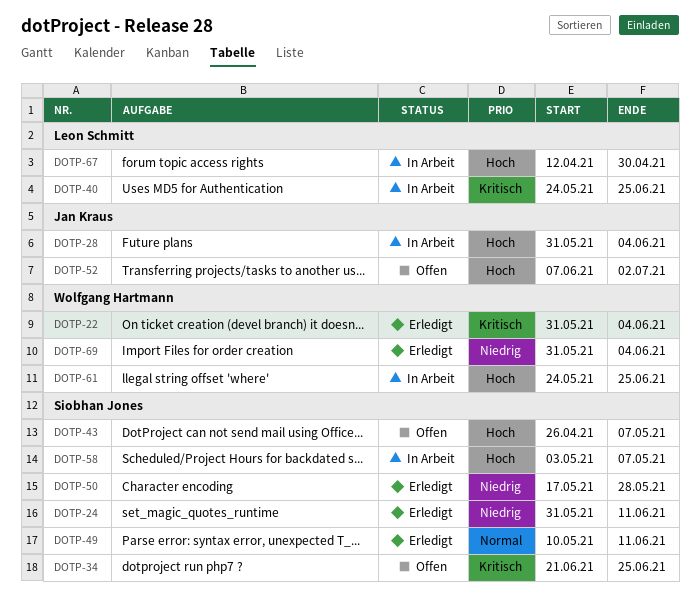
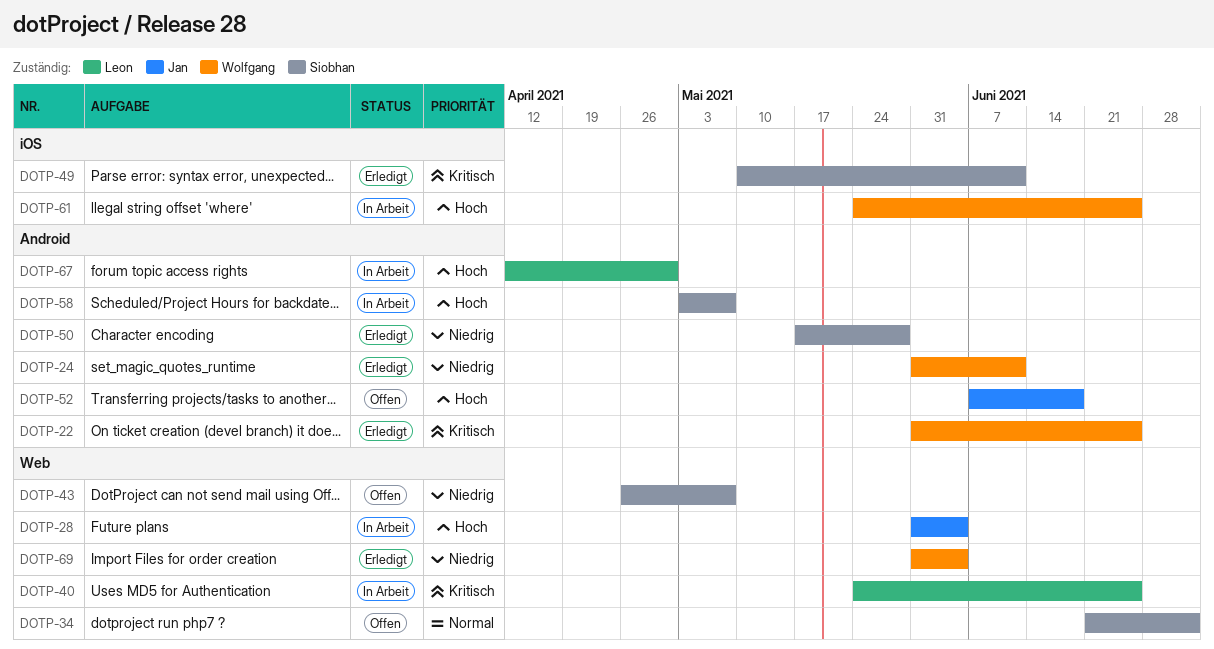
DOTP-22, due: Jun 4 -> Jun 25
DOTP-24, owner: Siobhan Jones -> Wolfgang Hartmann
DOTP-34, priority: Kritisch -> Normal
DOTP-34, due: Jun 25 -> Jul 2
DOTP-43, priority: Hoch -> Niedrig
DOTP-49, priority: Normal -> Kritisch
DOTP-52, due: Jul 2 -> Jun 18

